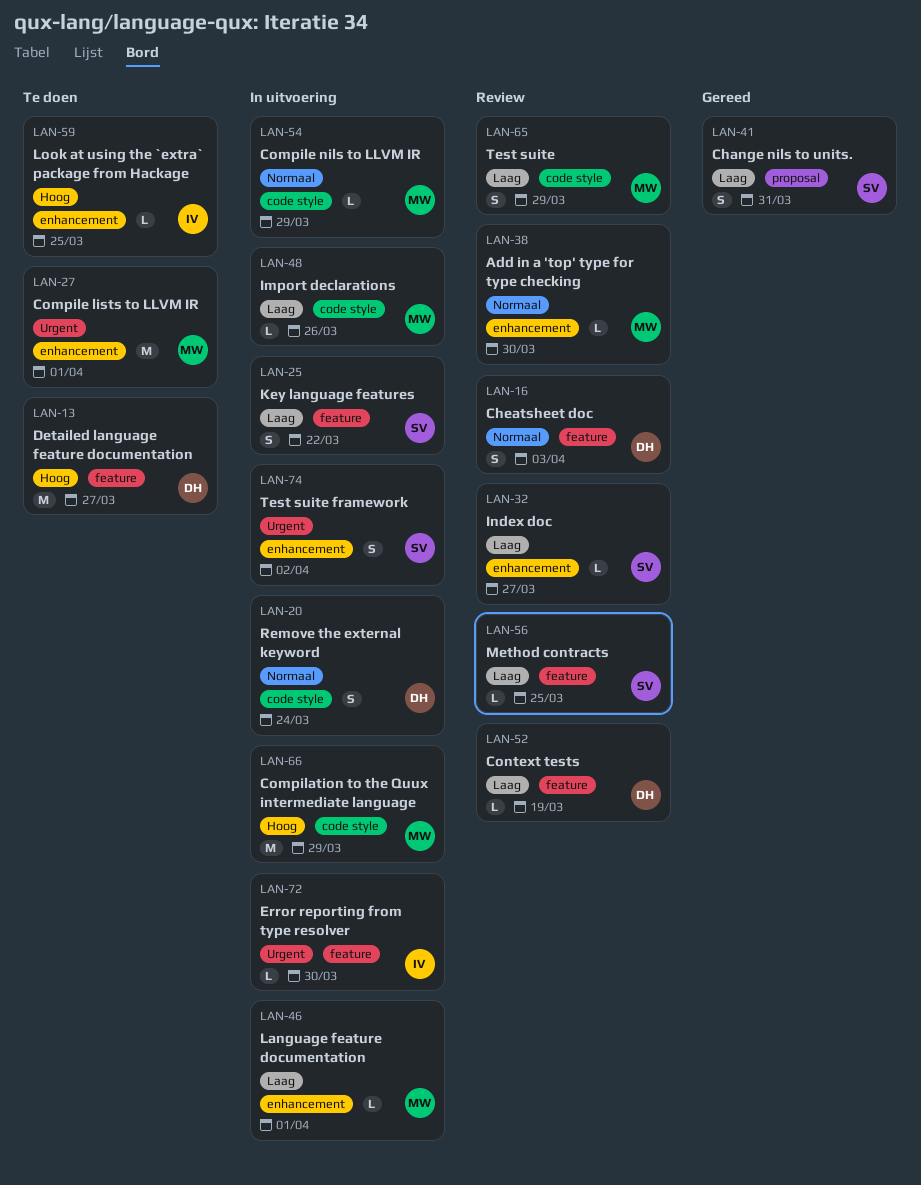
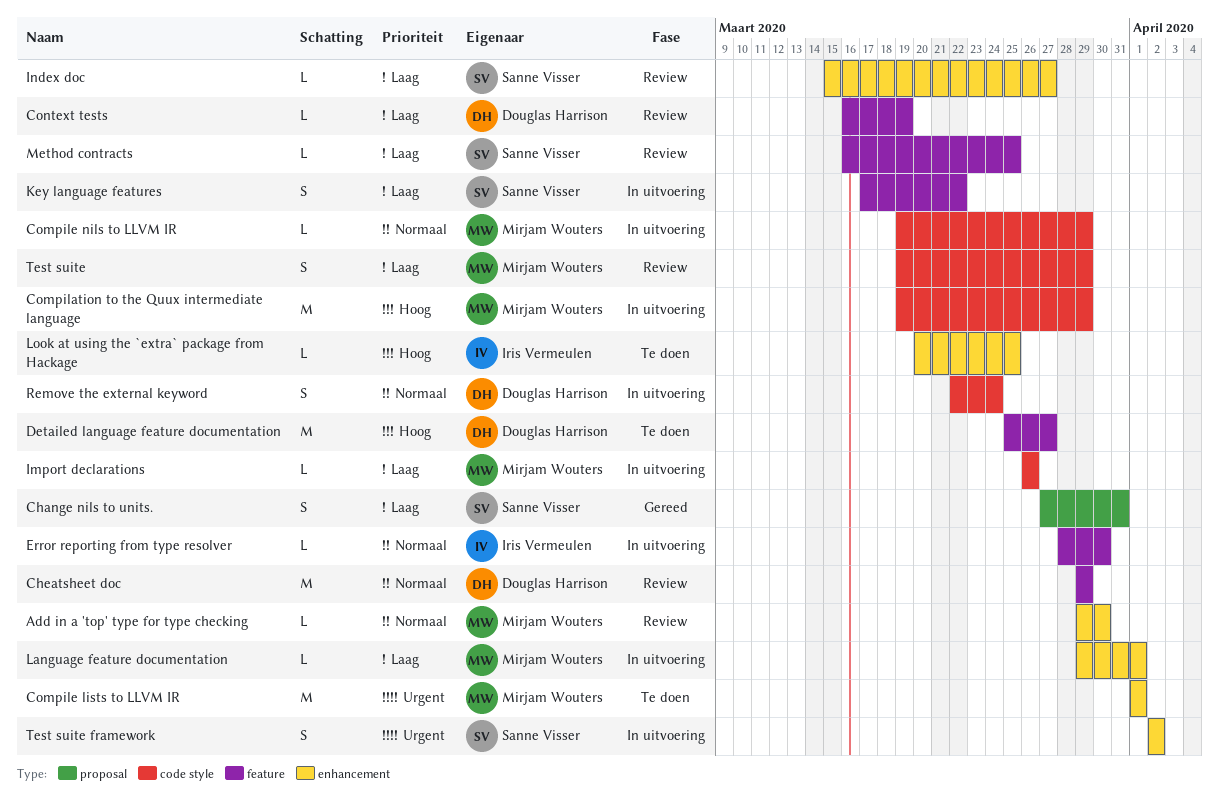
Cheatsheet doc, estimate: S -> M
Cheatsheet doc, due: Apr 3 -> Mar 29
Error reporting from type resolver, priority: Urgent -> Normaal

